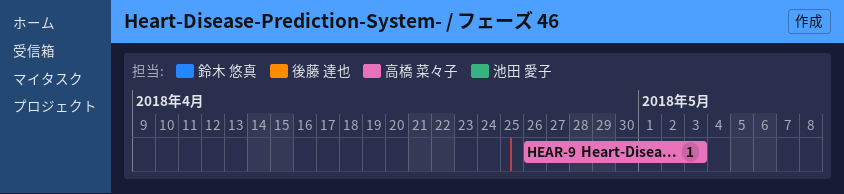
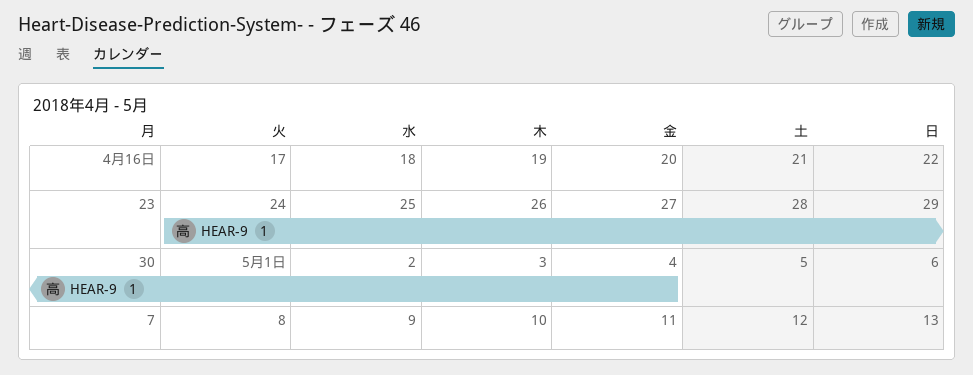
HEAR-9, start: Apr 26 -> Apr 24
HEAR-9, due: May 3 -> May 4

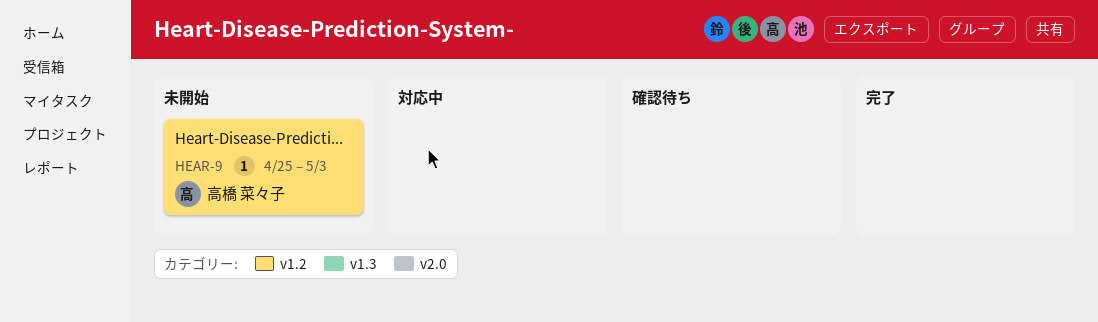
HEAR-9, start: Apr 24 -> Apr 25
HEAR-9, due: May 4 -> May 3

